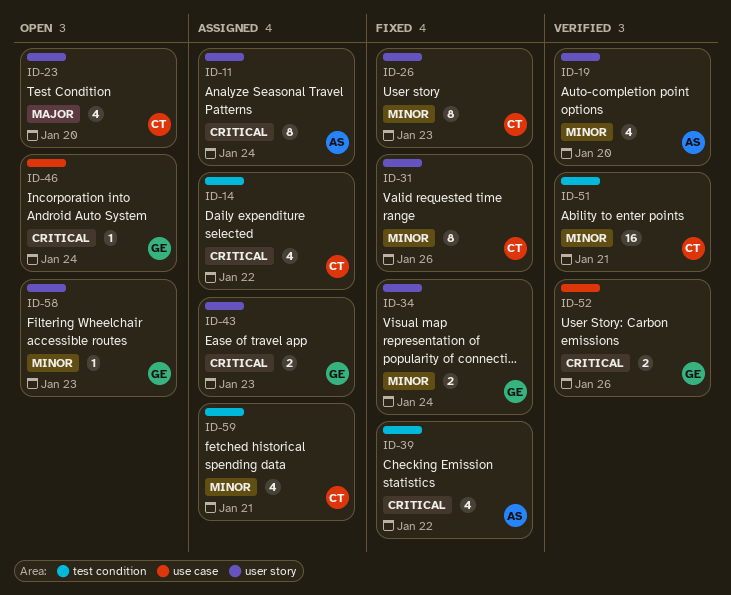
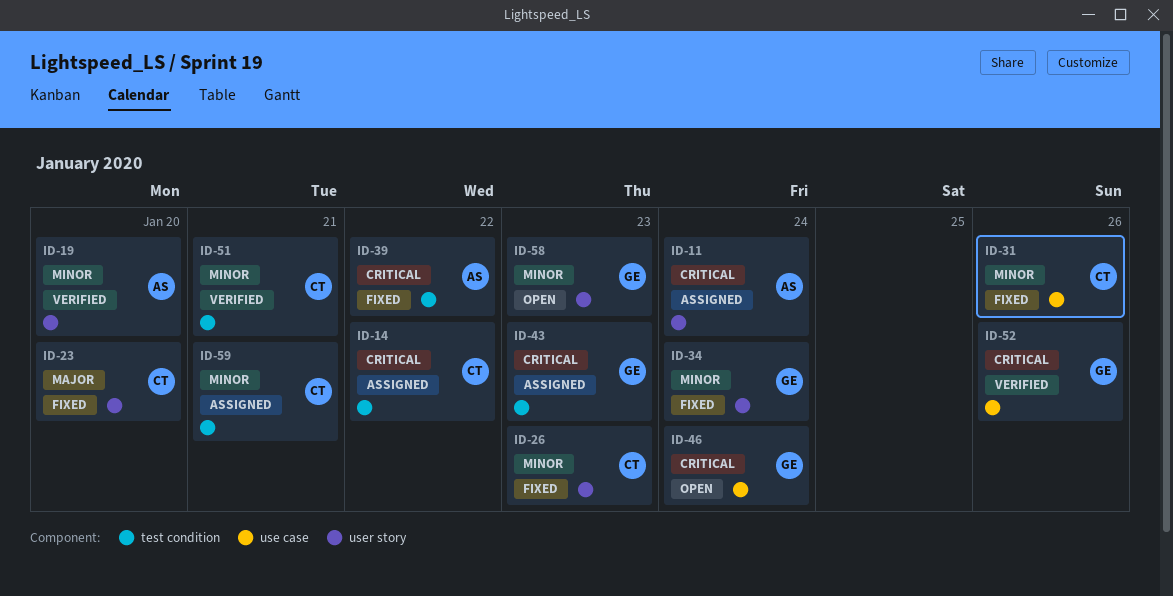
ID-23, status: Open -> Fixed
ID-31, label: user story -> use case
ID-43, label: user story -> test condition

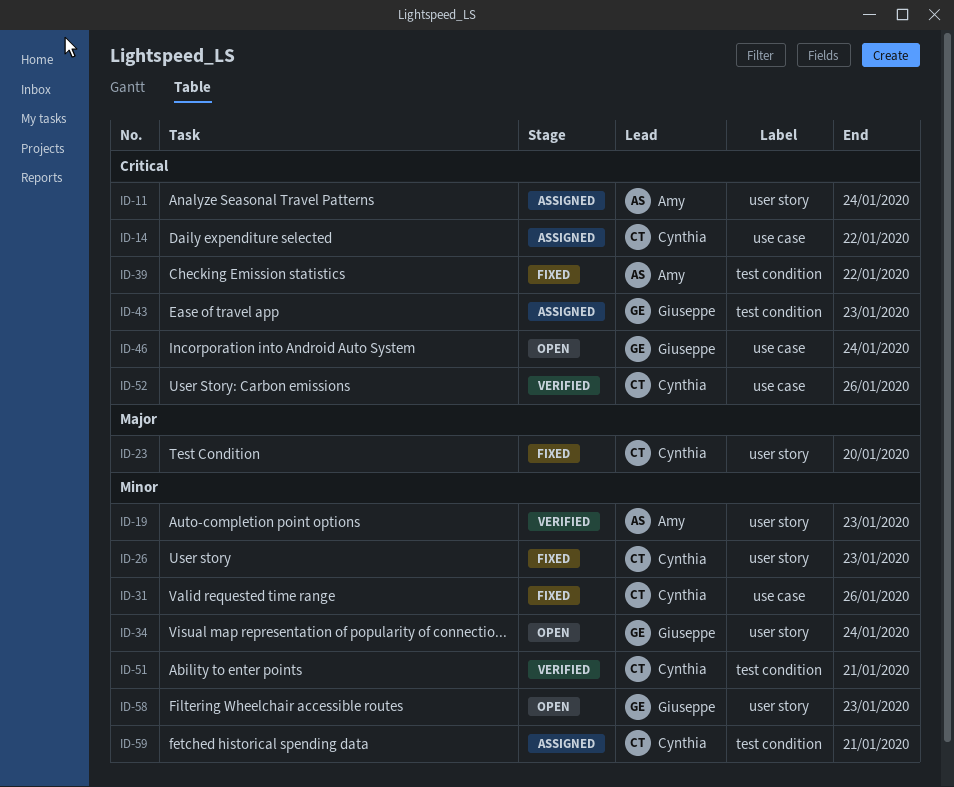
ID-14, label: test condition -> use case
ID-19, due: Jan 20 -> Jan 23
ID-34, status: Fixed -> Open
ID-52, owner: Giuseppe -> Cynthia

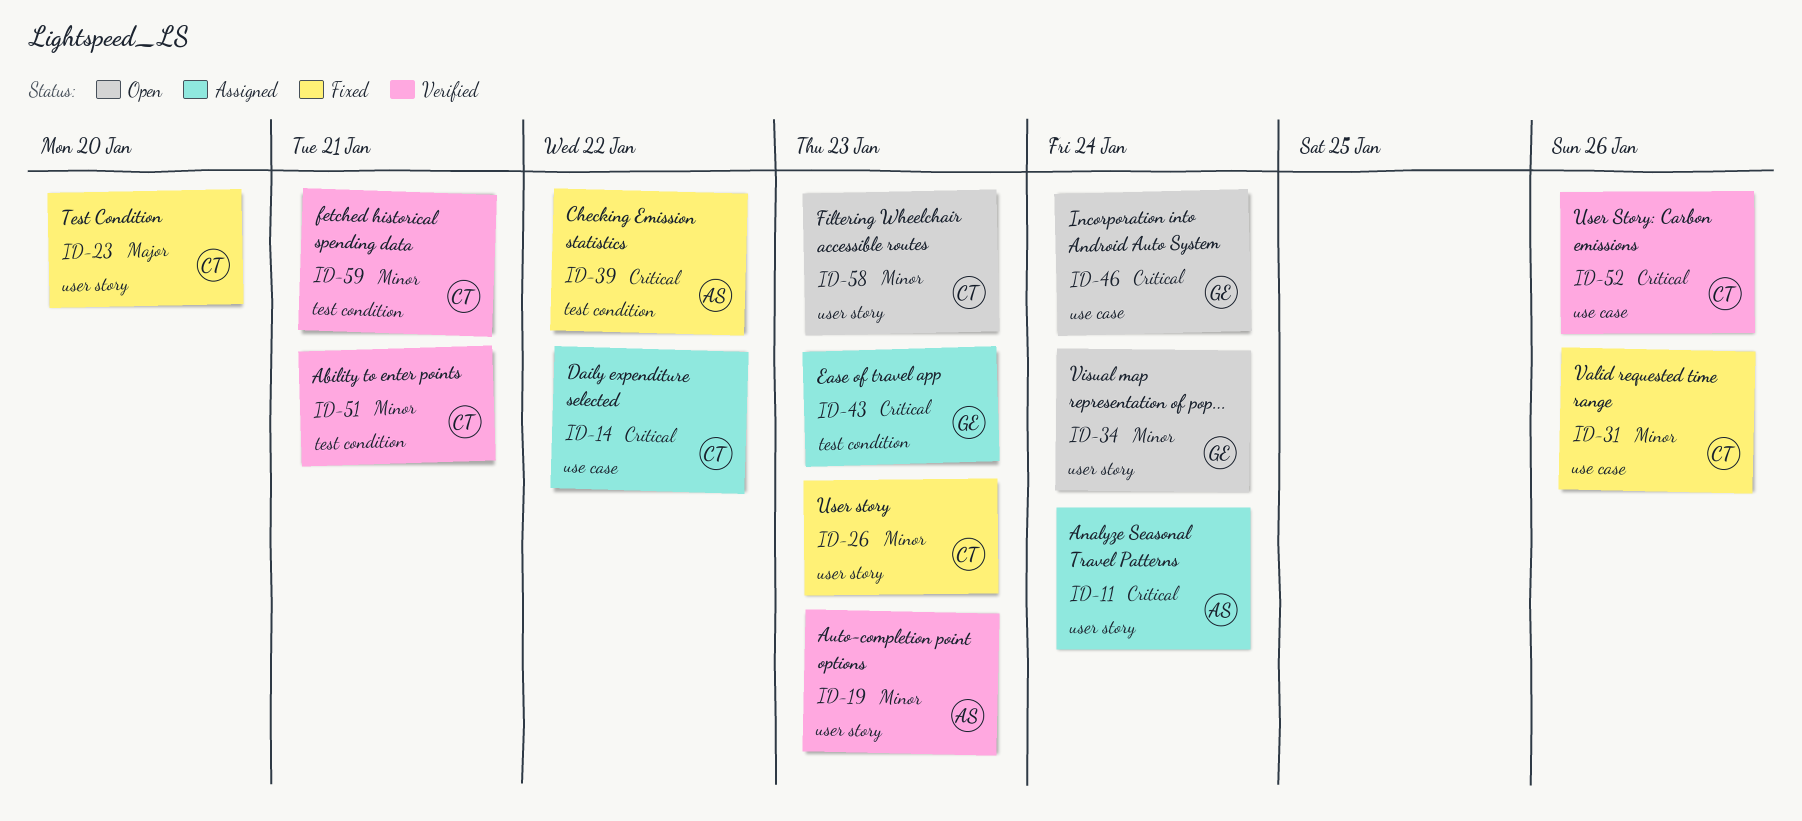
ID-58, owner: Giuseppe -> Cynthia
ID-59, status: Assigned -> Verified

